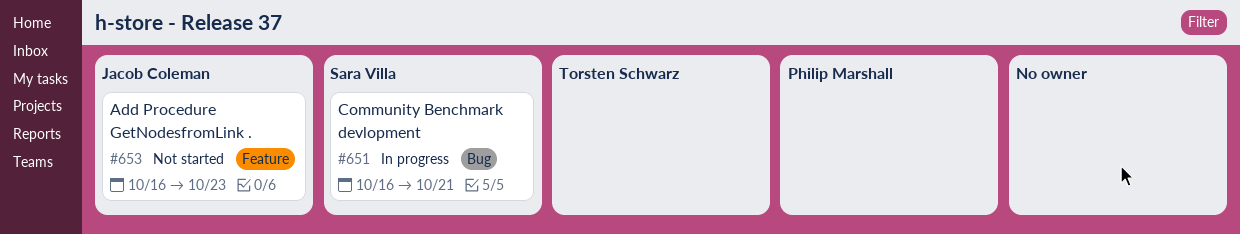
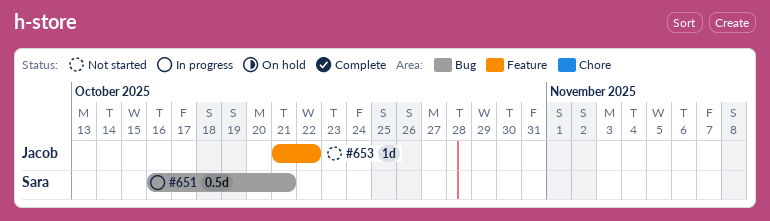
#653, start: Oct 16 -> Oct 21
#653, due: Oct 23 -> Oct 22

